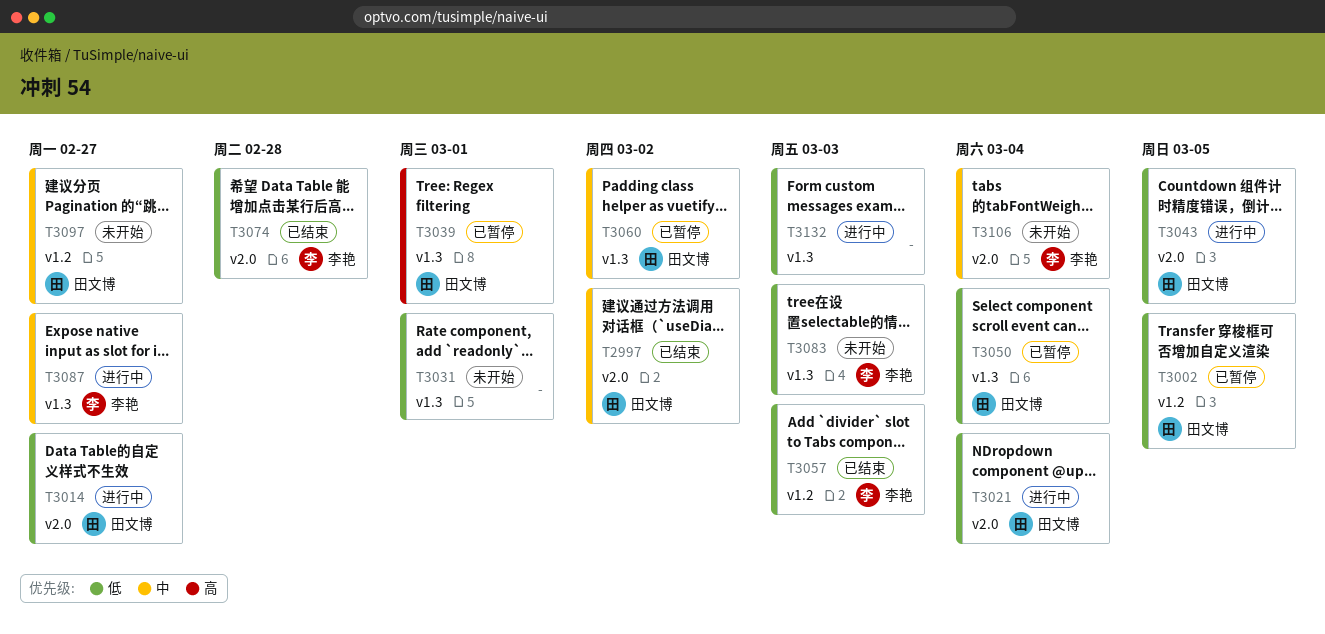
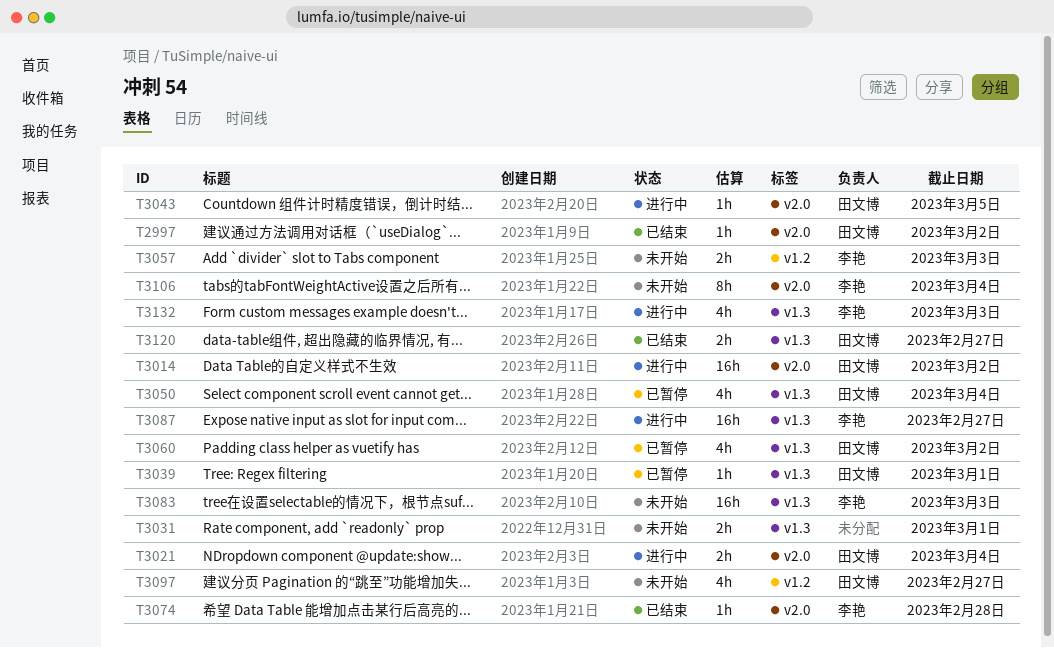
T3002: present -> none
T3014, due: Feb 27 -> Mar 2
T3057, status: 已结束 -> 未开始
T3120: none -> present
T3132, owner: none -> 李艳

